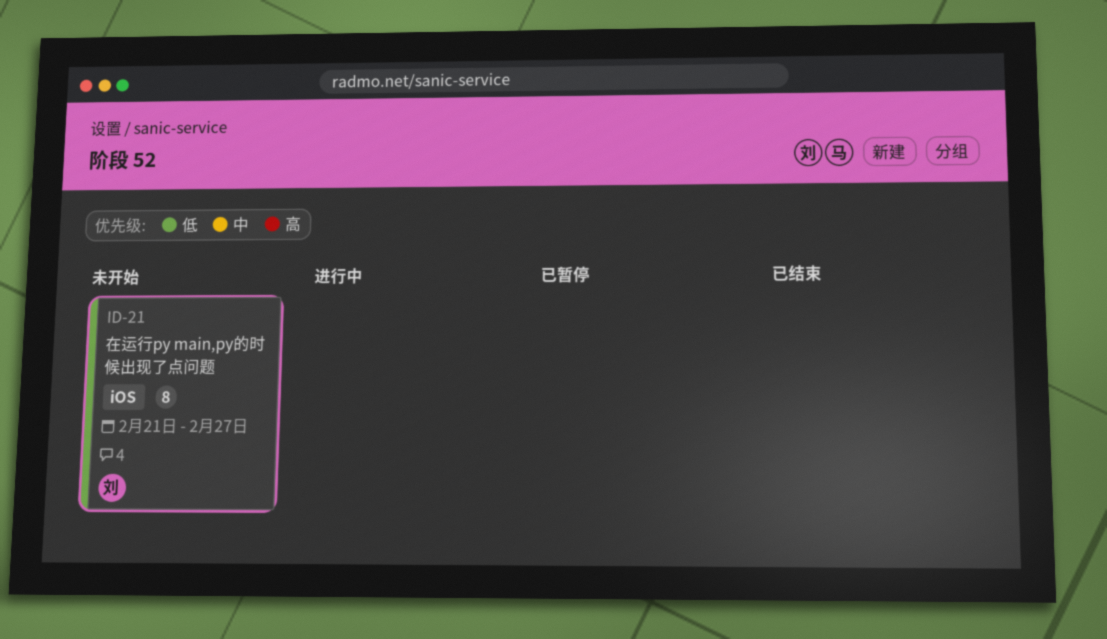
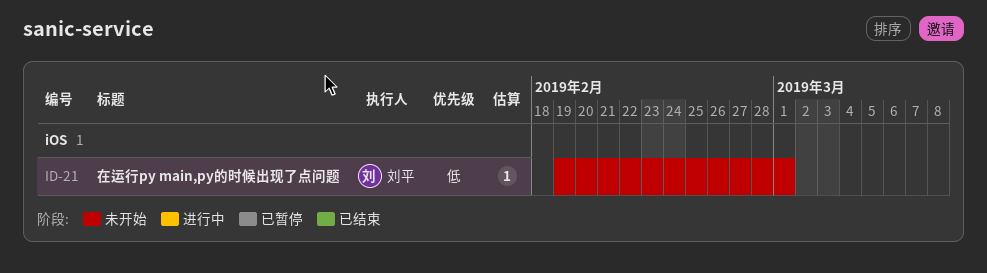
ID-21, estimate: 8 -> 1
ID-21, start: Feb 21 -> Feb 19
ID-21, due: Feb 27 -> Mar 1

